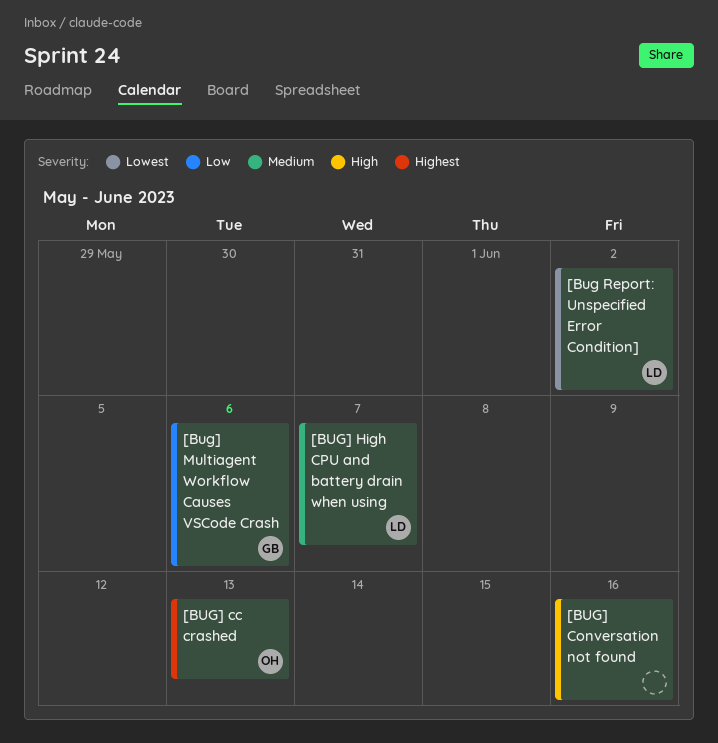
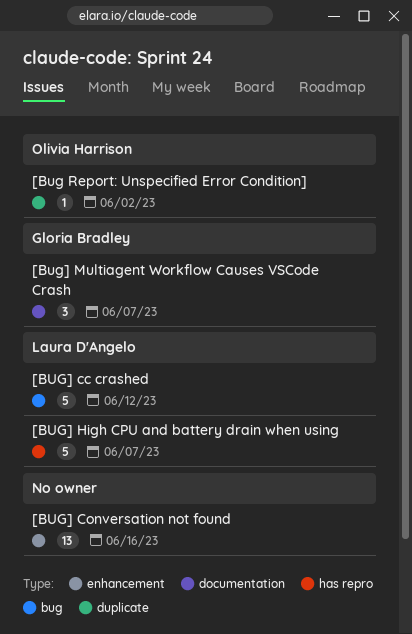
[Bug Report: Unspecified Error Condition], owner: Laura D'Angelo -> Olivia Harrison
[BUG] cc crashed, owner: Olivia Harrison -> Laura D'Angelo
[BUG] cc crashed, due: Jun 13 -> Jun 12
[Bug] Multiagent Workflow Causes VSCode Crash, due: Jun 6 -> Jun 7

